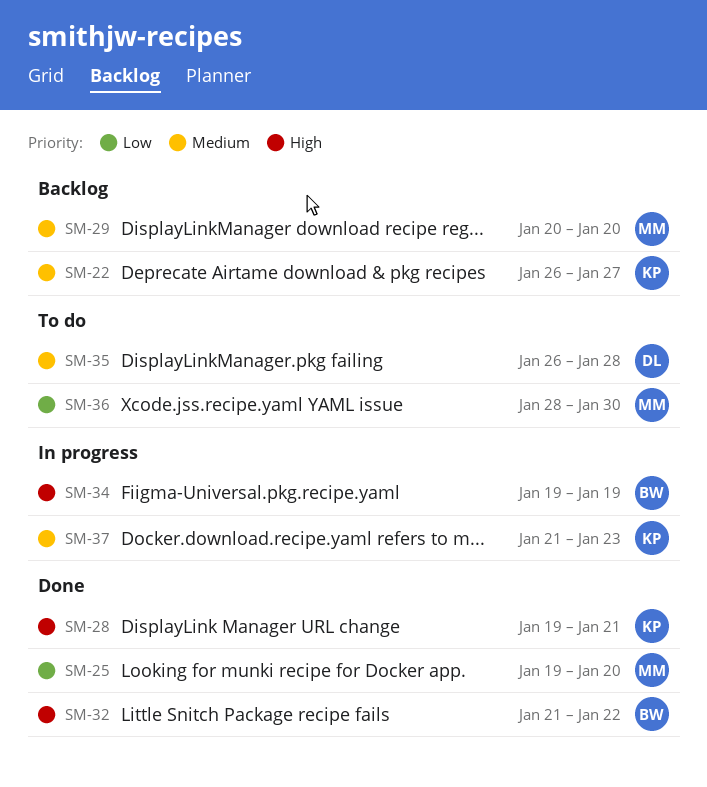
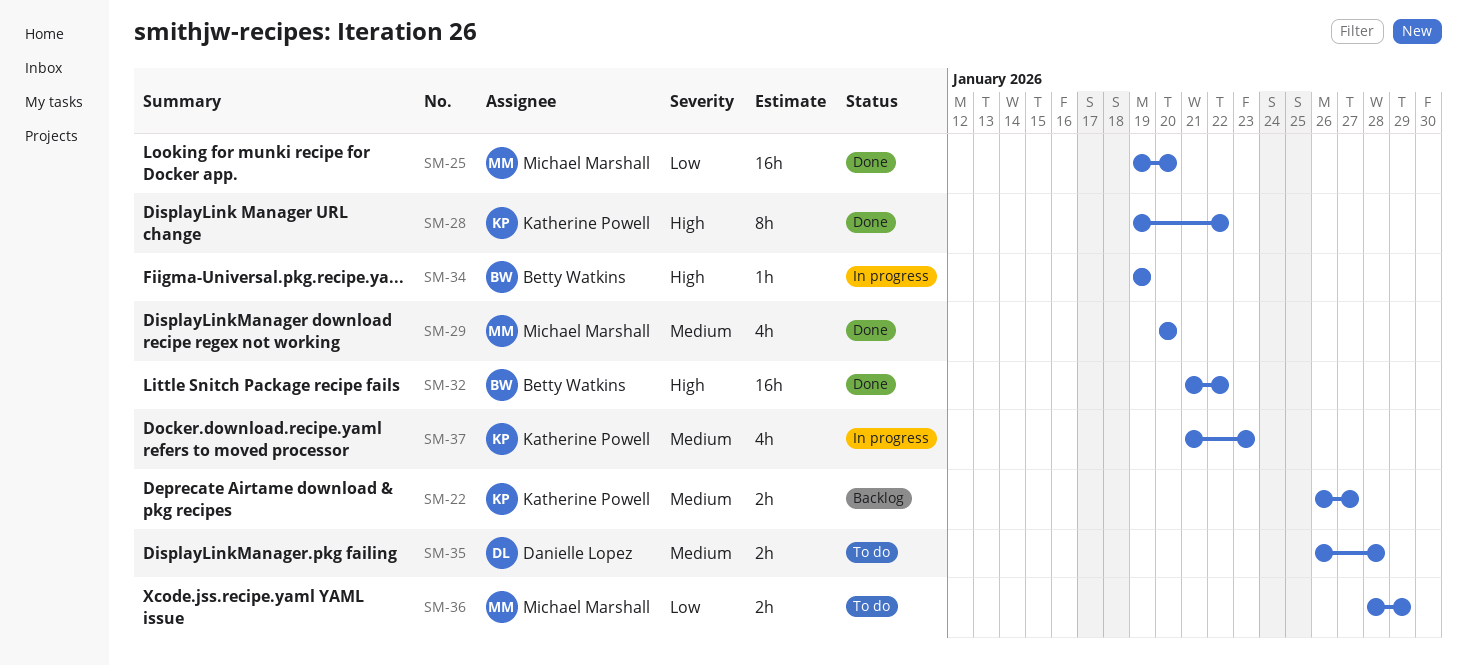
SM-28, due: Jan 21 -> Jan 22
SM-29, status: Backlog -> Done
SM-36, due: Jan 30 -> Jan 29

